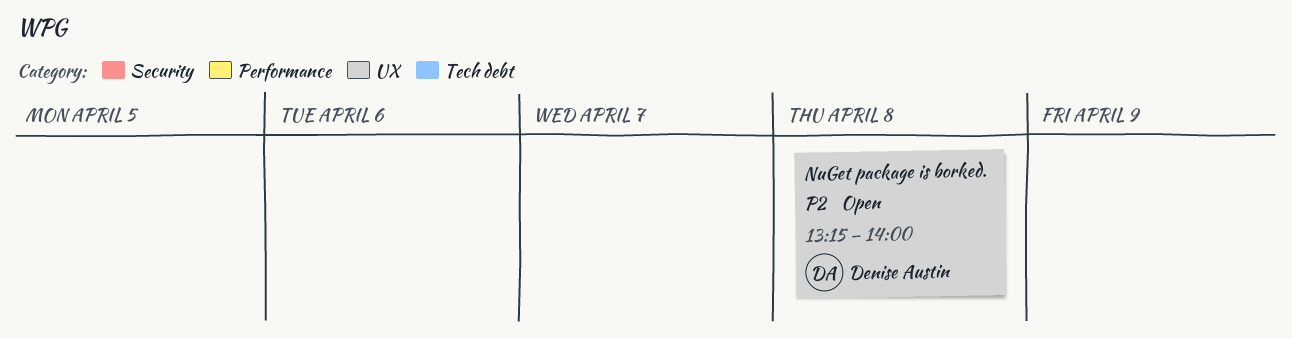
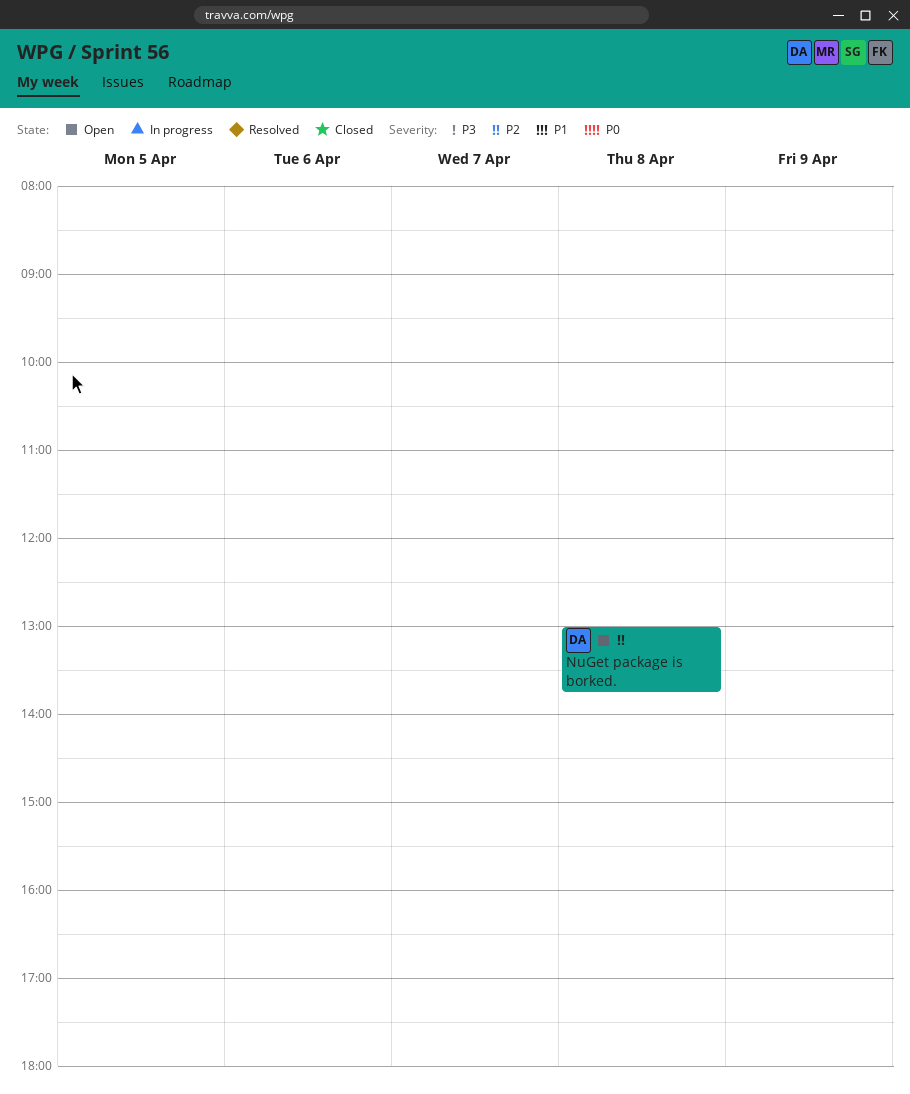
NuGet package is borked., begins: 13:15 -> 13:00
NuGet package is borked., ends: 14:00 -> 13:45

